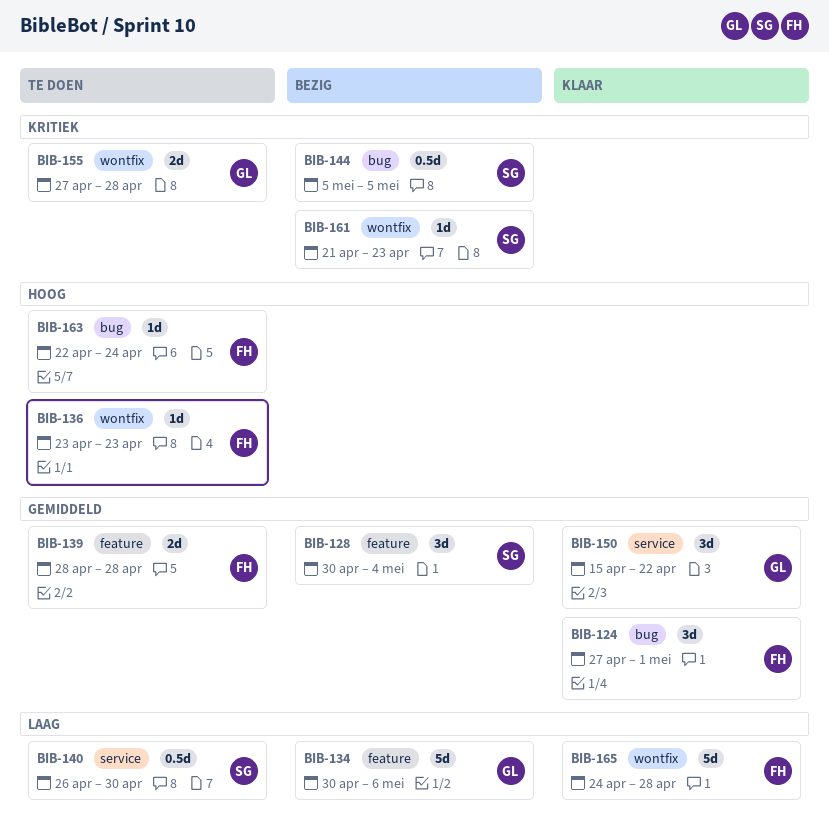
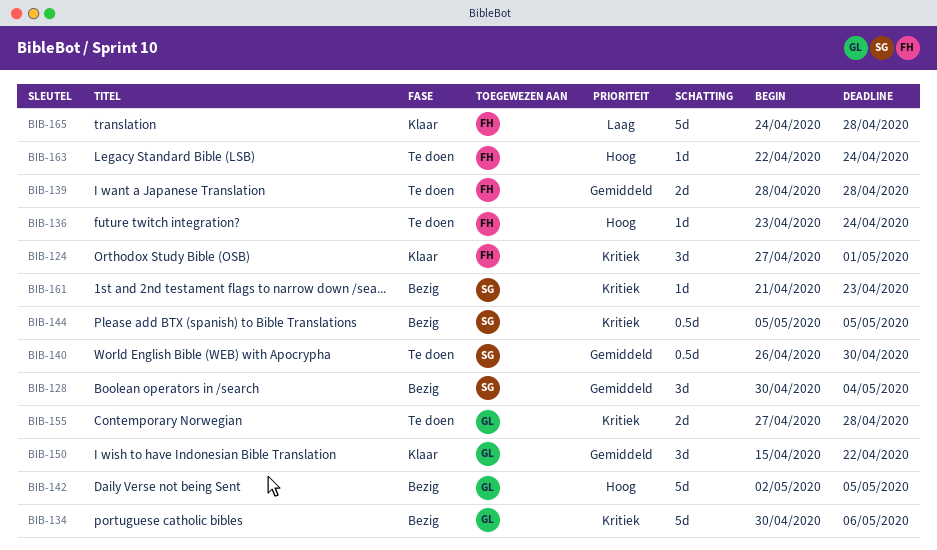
BIB-124, priority: Gemiddeld -> Kritiek
BIB-134, priority: Laag -> Kritiek
BIB-136, due: Apr 23 -> Apr 24
BIB-140, priority: Laag -> Gemiddeld
BIB-142: none -> present

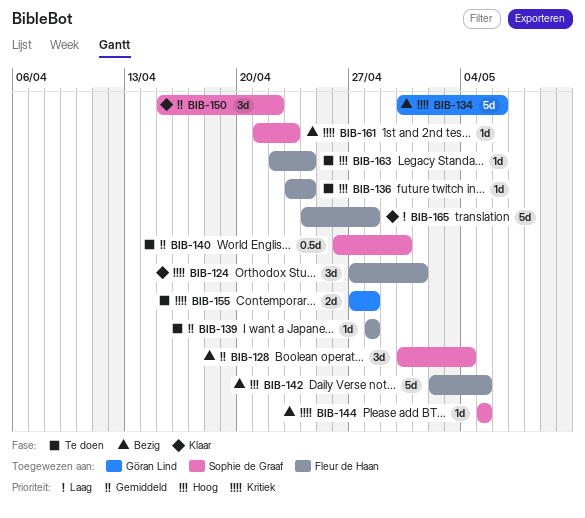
BIB-139, estimate: 2d -> 1d
BIB-142, owner: Göran Lind -> Fleur de Haan
BIB-144, estimate: 0.5d -> 1d
BIB-150, owner: Göran Lind -> Sophie de Graaf

